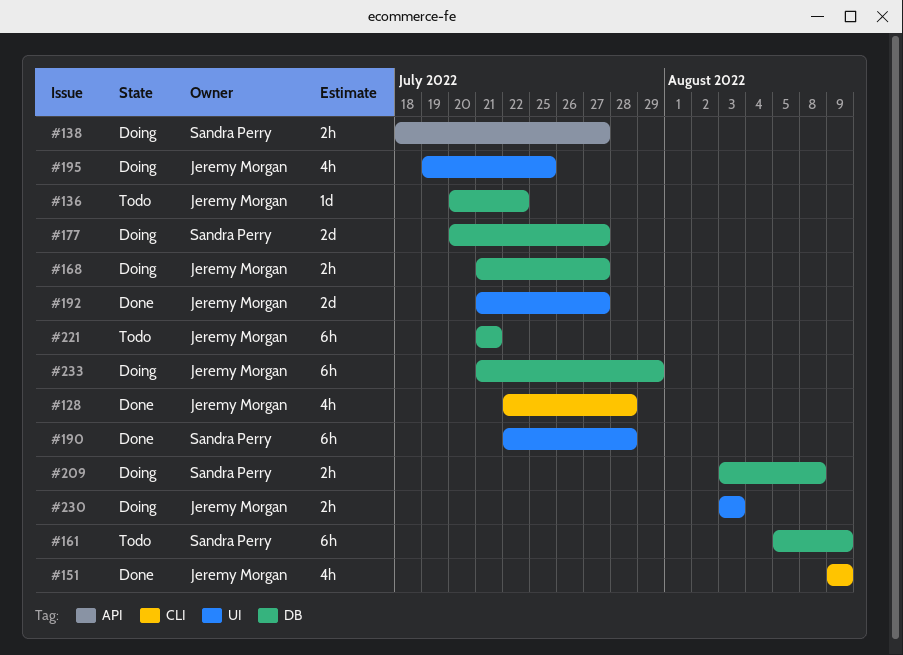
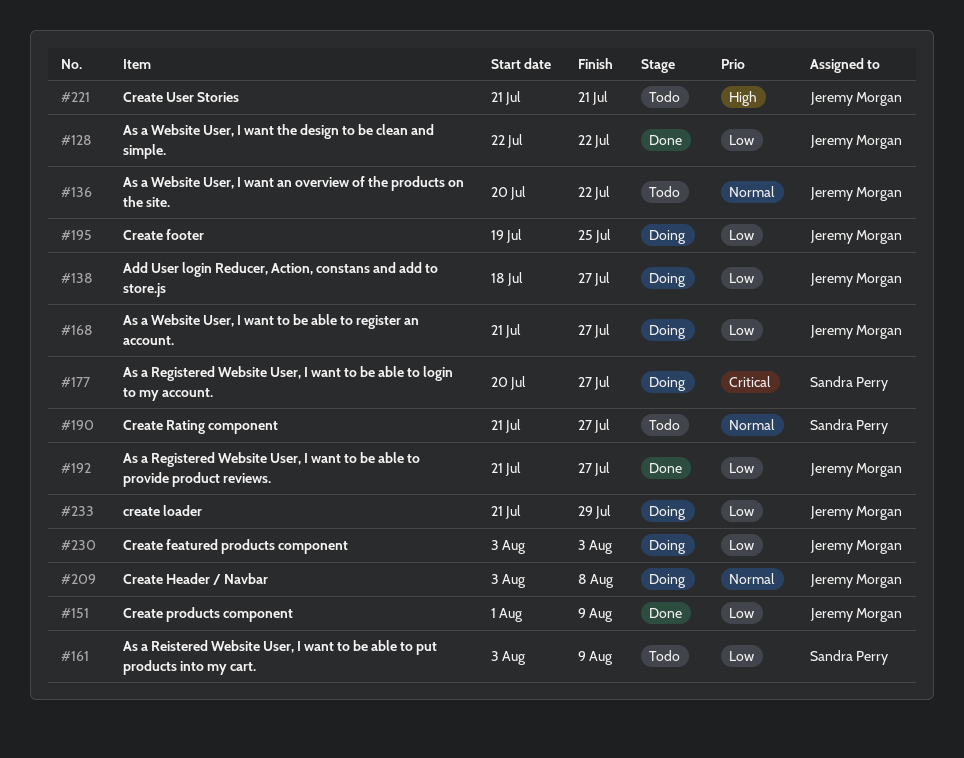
#128, due: Jul 28 -> Jul 22
#138, owner: Sandra Perry -> Jeremy Morgan
#151, start: Aug 9 -> Aug 1
#161, start: Aug 5 -> Aug 3
#190, status: Done -> Todo
#190, start: Jul 22 -> Jul 21
#190, due: Jul 28 -> Jul 27
#209, owner: Sandra Perry -> Jeremy Morgan

